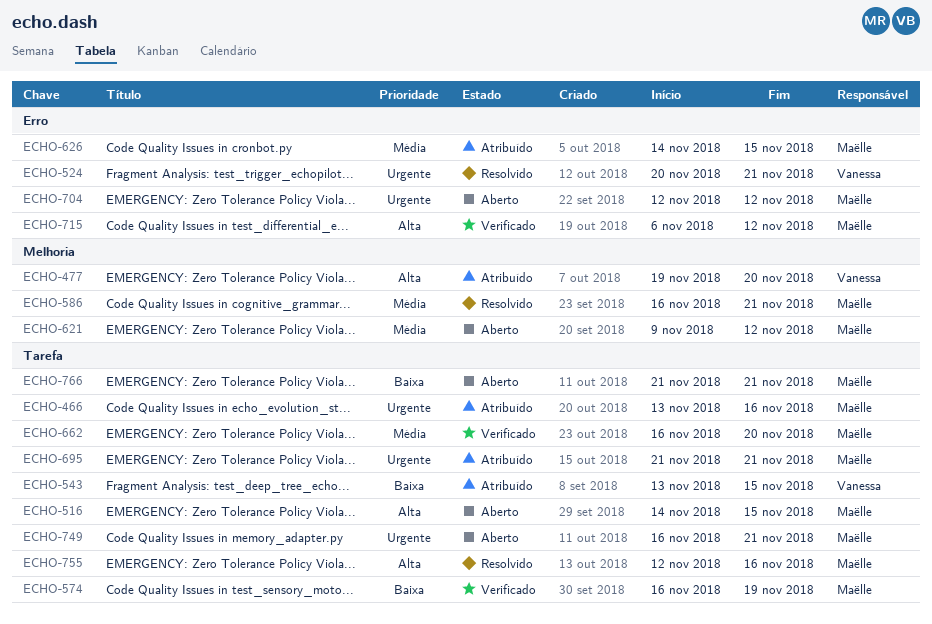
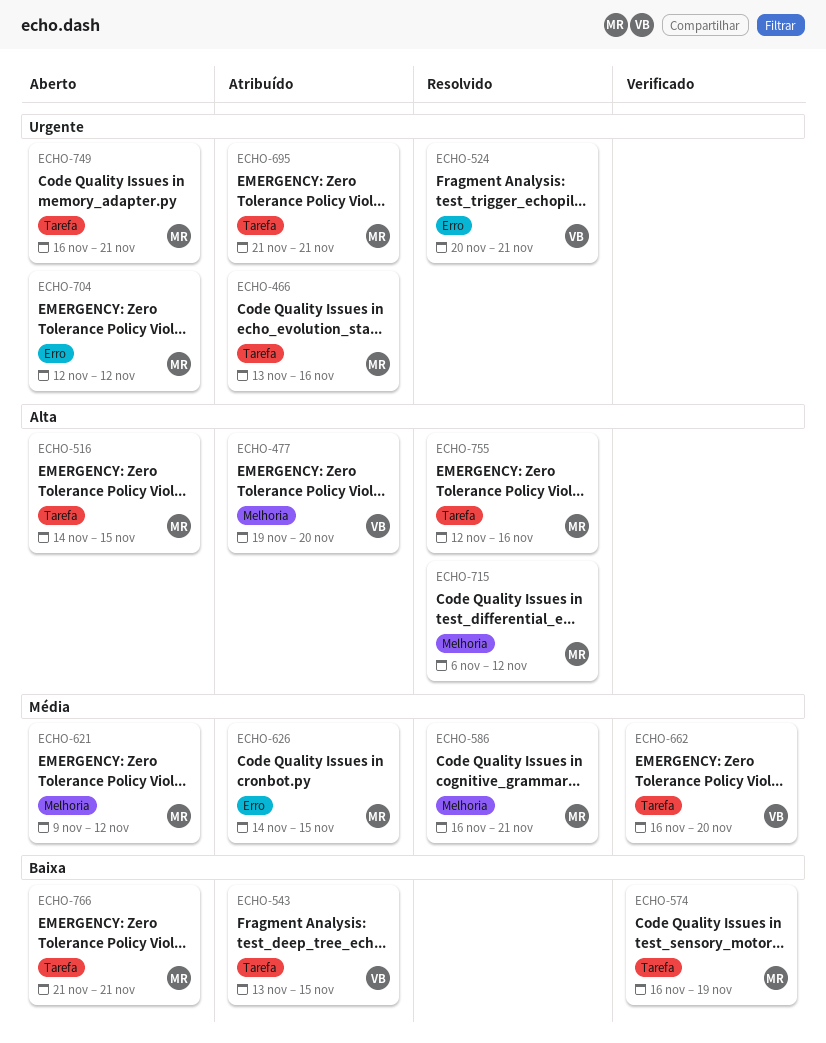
ECHO-662, owner: Maëlle -> Vanessa
ECHO-715, status: Verificado -> Resolvido
ECHO-715, label: Erro -> Melhoria

